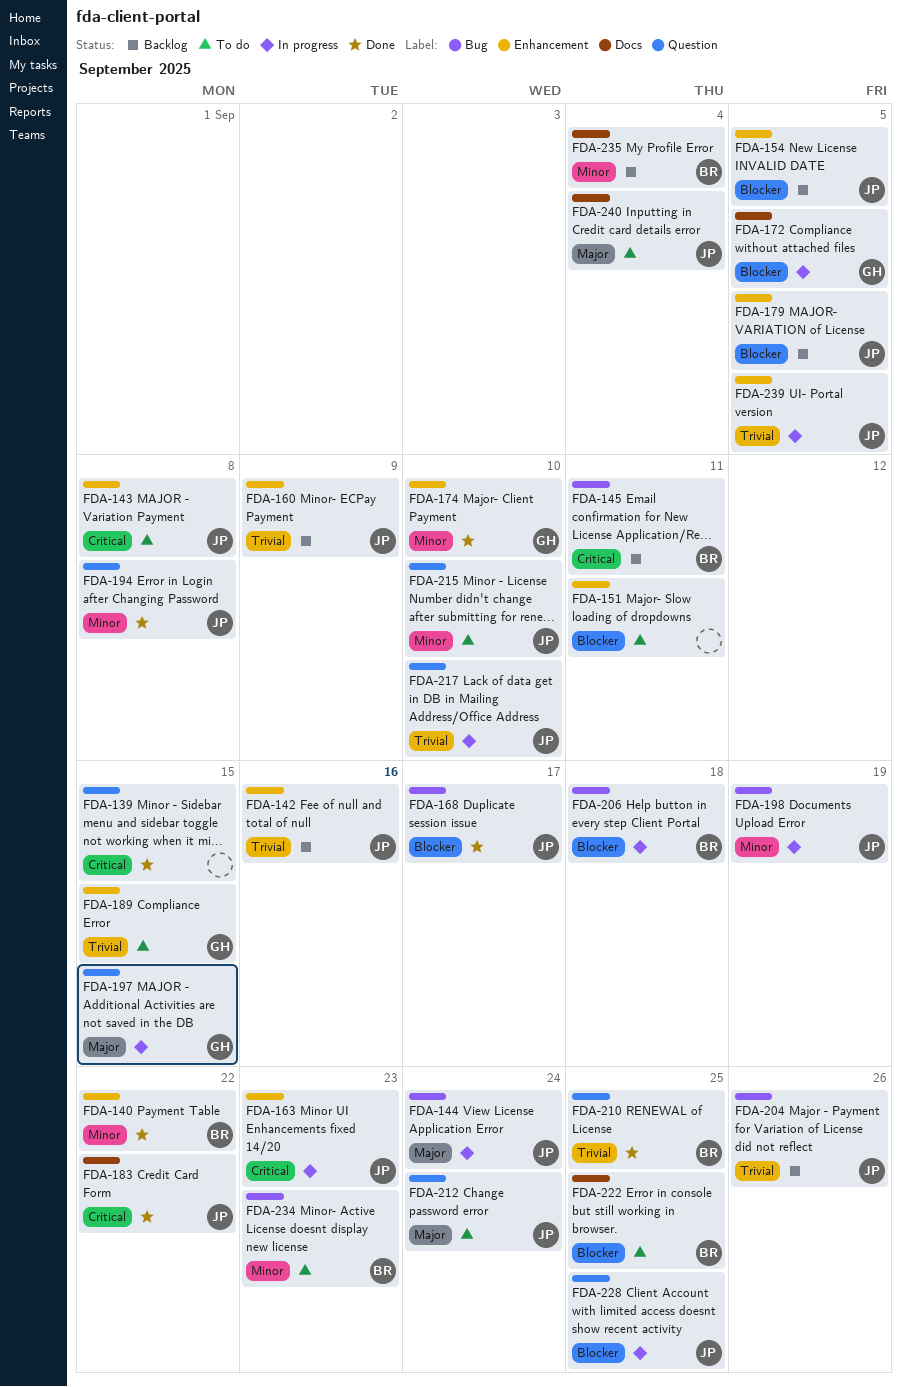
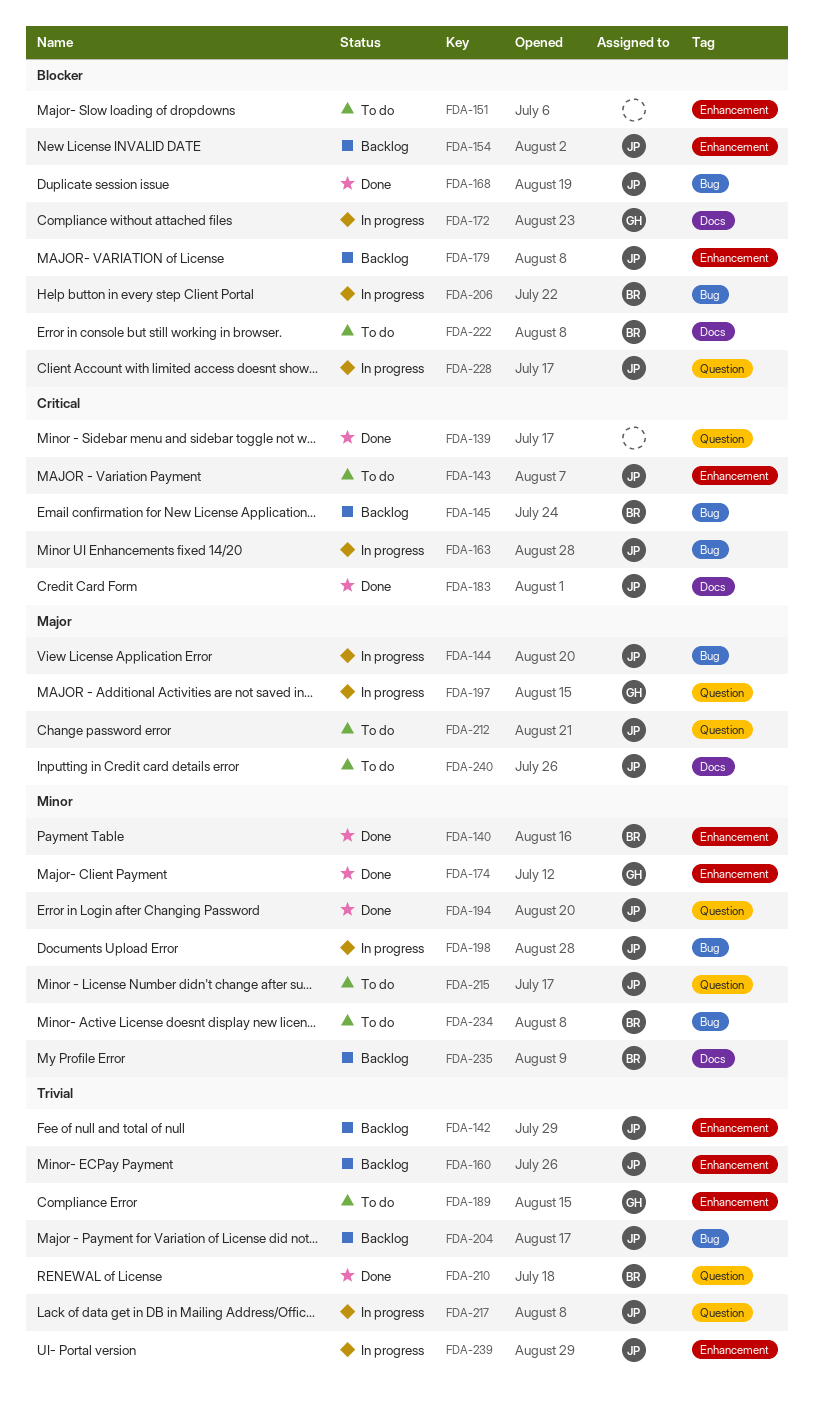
FDA-163, label: Enhancement -> Bug

